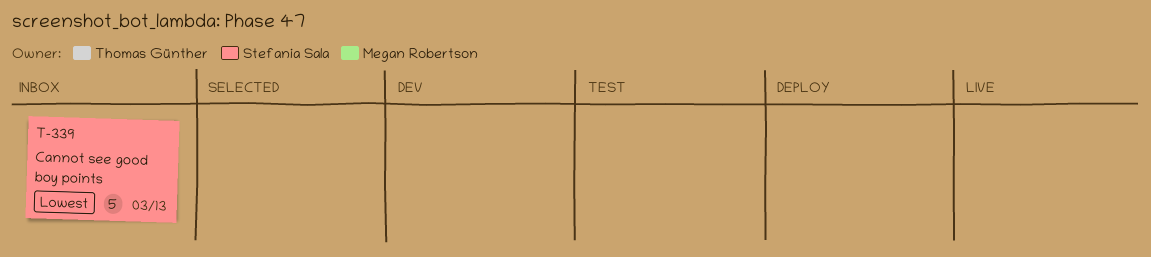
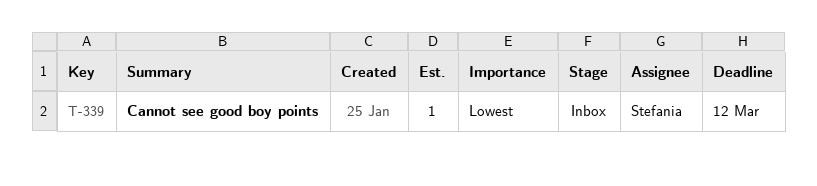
T-339, estimate: 5 -> 1
T-339, due: Mar 13 -> Mar 12

